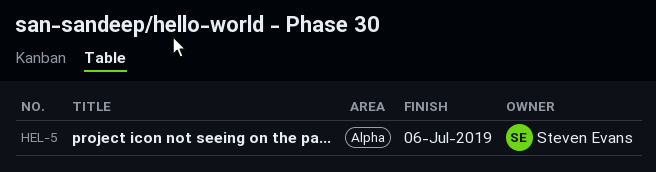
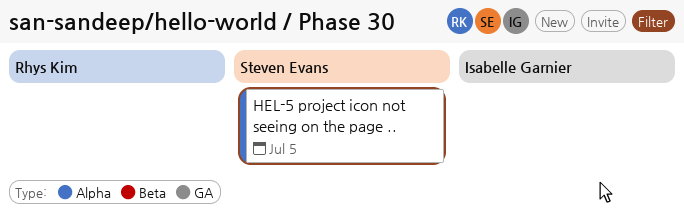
HEL-5, due: Jul 6 -> Jul 5

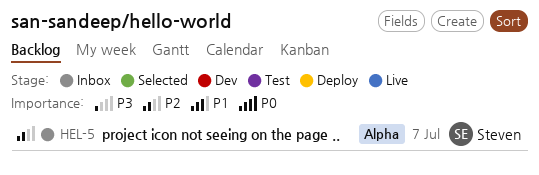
HEL-5, due: Jul 5 -> Jul 7

